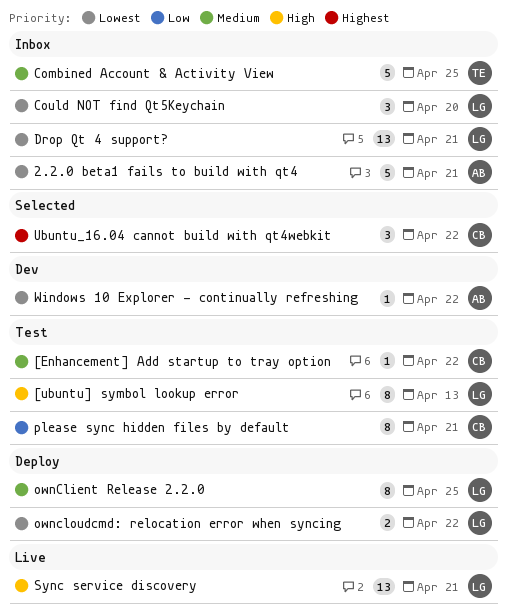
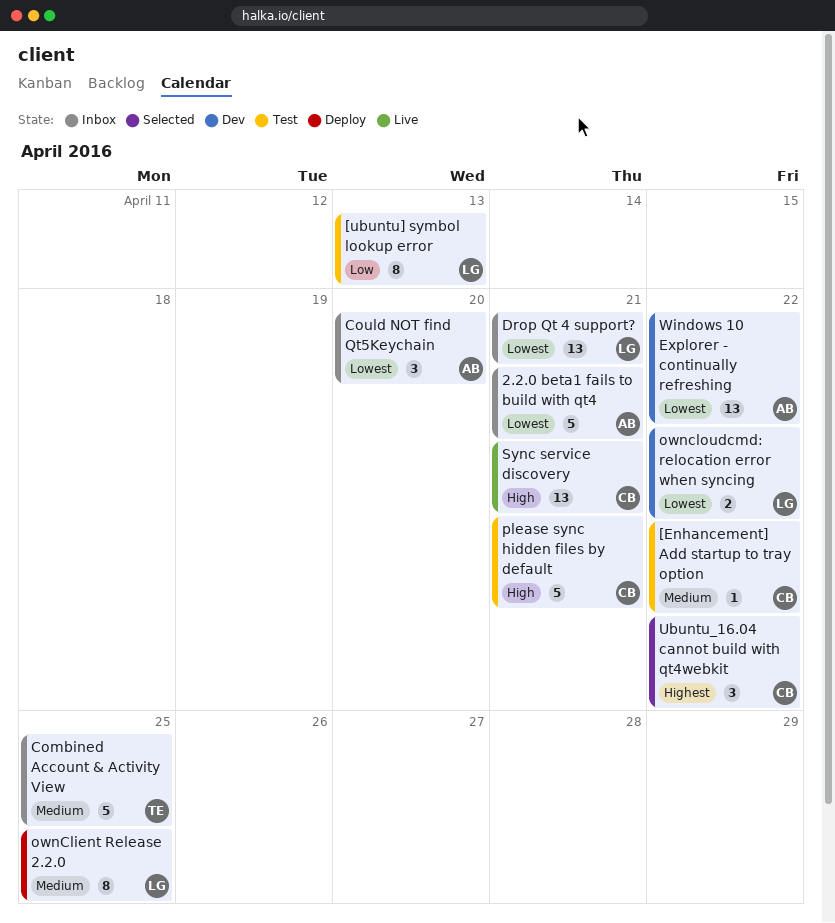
[ubuntu] symbol lookup error, priority: High -> Low
Could NOT find Qt5Keychain, owner: LG -> AB
owncloudcmd: relocation error when syncing, status: Deploy -> Dev
please sync hidden files by default, priority: Low -> High
please sync hidden files by default, estimate: 8 -> 5
Sync service discovery, owner: LG -> CB
Windows 10 Explorer - continually refreshing, estimate: 1 -> 13

